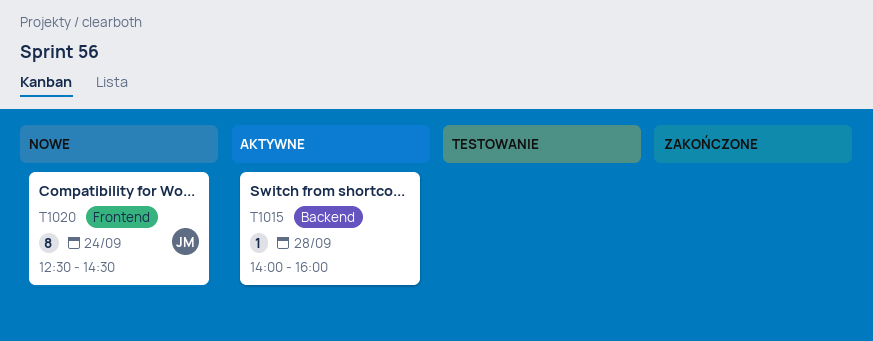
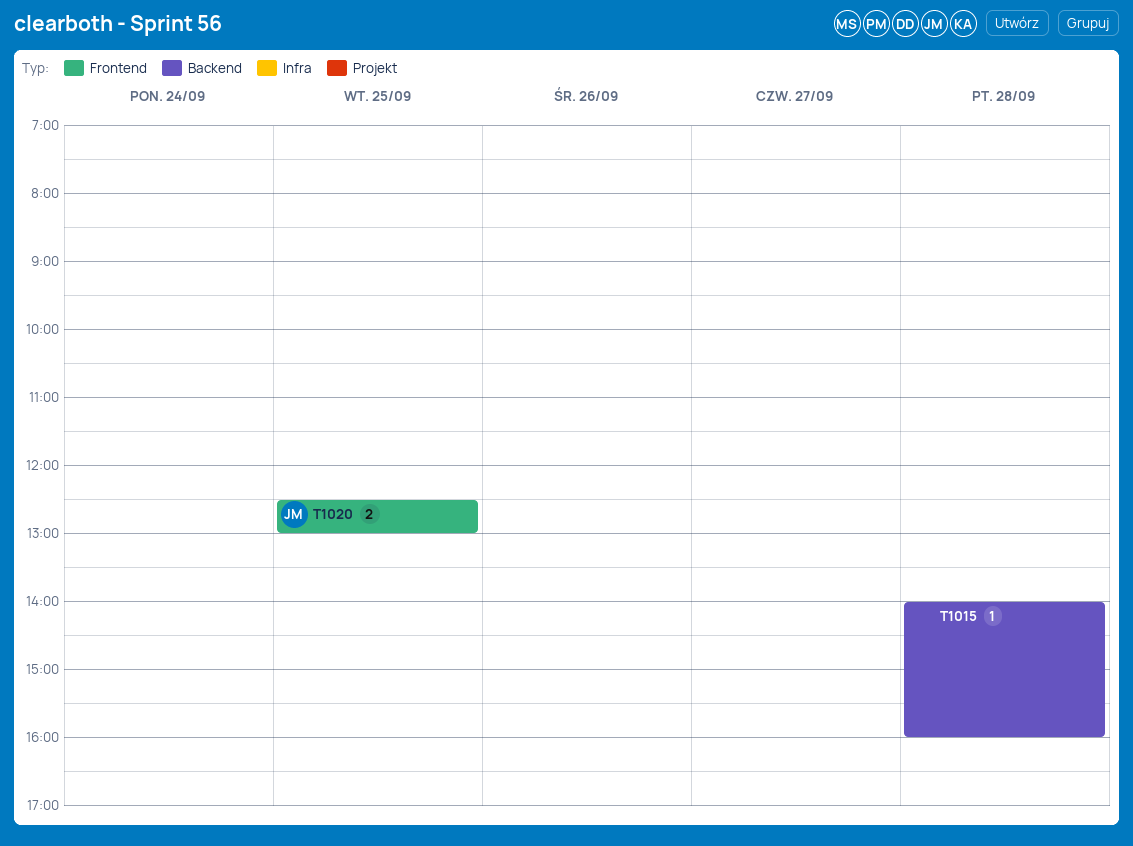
T1020, estimate: 8 -> 2
T1020, day: Sep 24 -> Sep 25
T1020, ends: 14:30 -> 13:00

